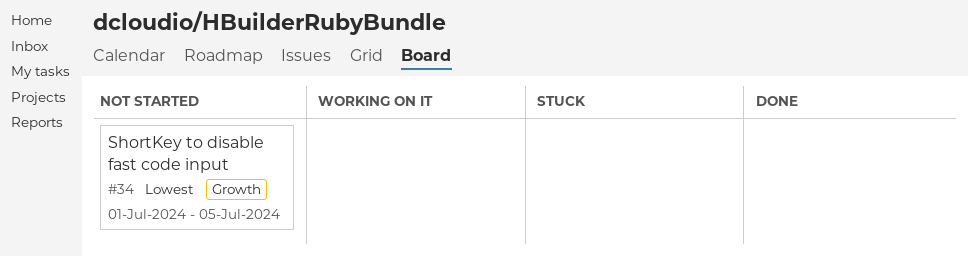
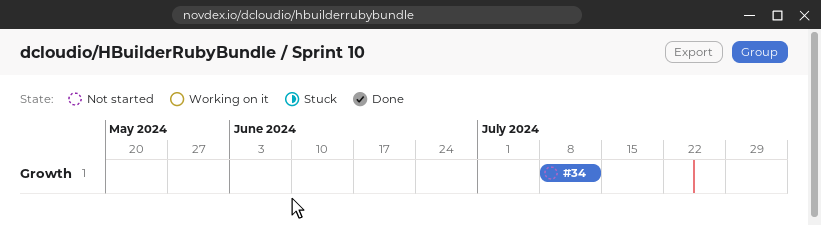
#34, start: Jul 1 -> Jul 8
#34, due: Jul 5 -> Jul 12

